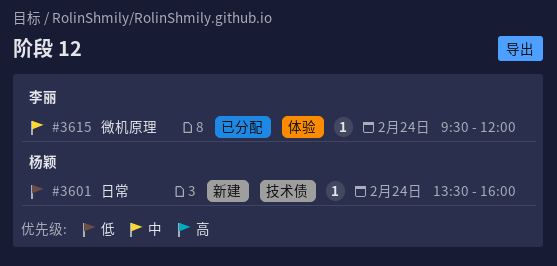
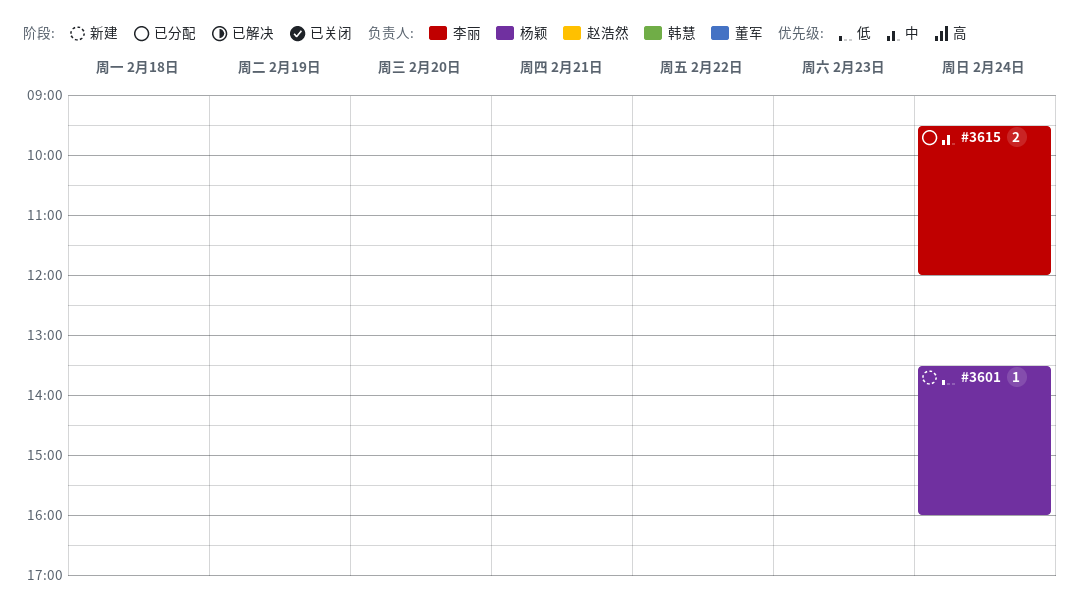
#3615, estimate: 1 -> 2

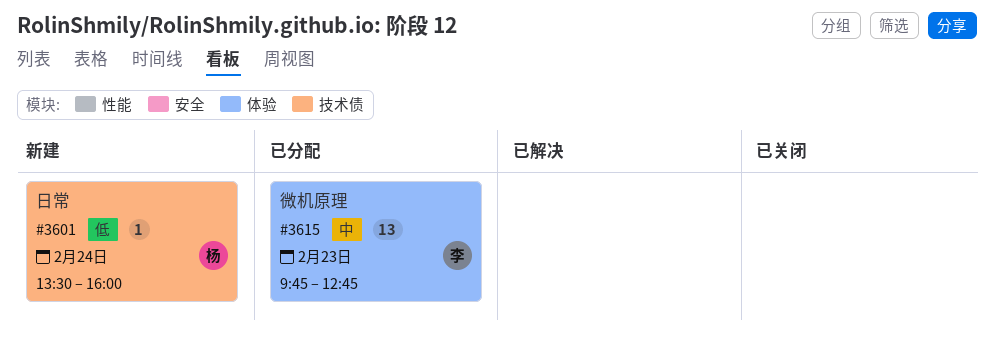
#3615, estimate: 2 -> 13
#3615, day: Feb 24 -> Feb 23
#3615, begins: 09:30 -> 09:45
#3615, ends: 12:00 -> 12:45

